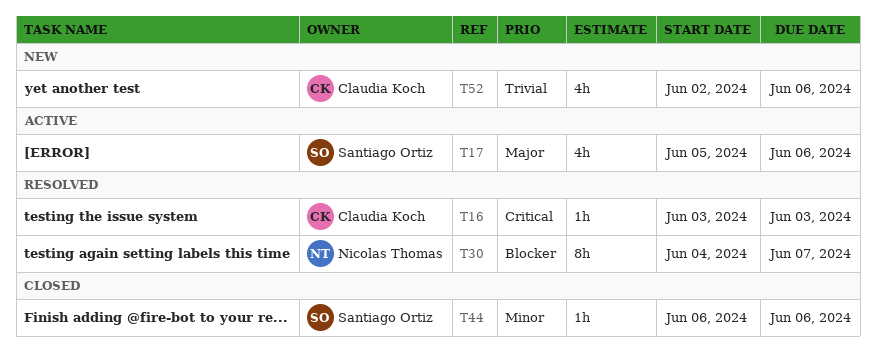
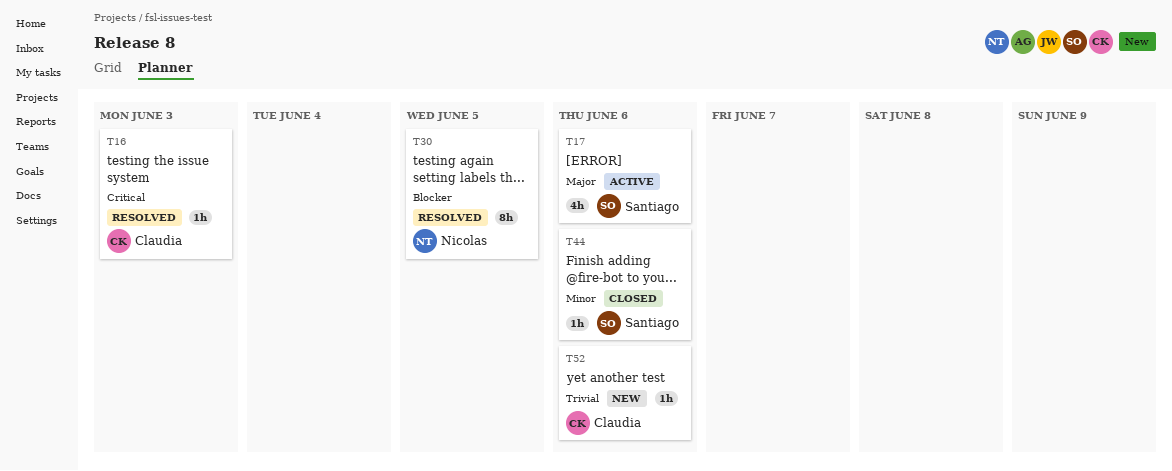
T30, due: Jun 7 -> Jun 5
T52, estimate: 4h -> 1h

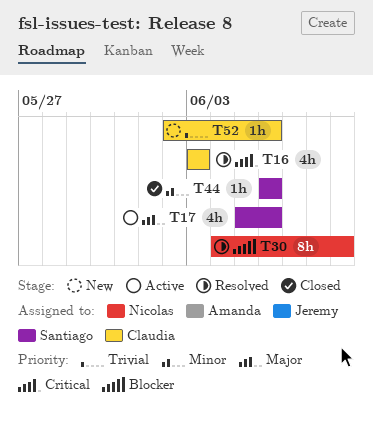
T16, estimate: 1h -> 4h
T30, due: Jun 5 -> Jun 9

